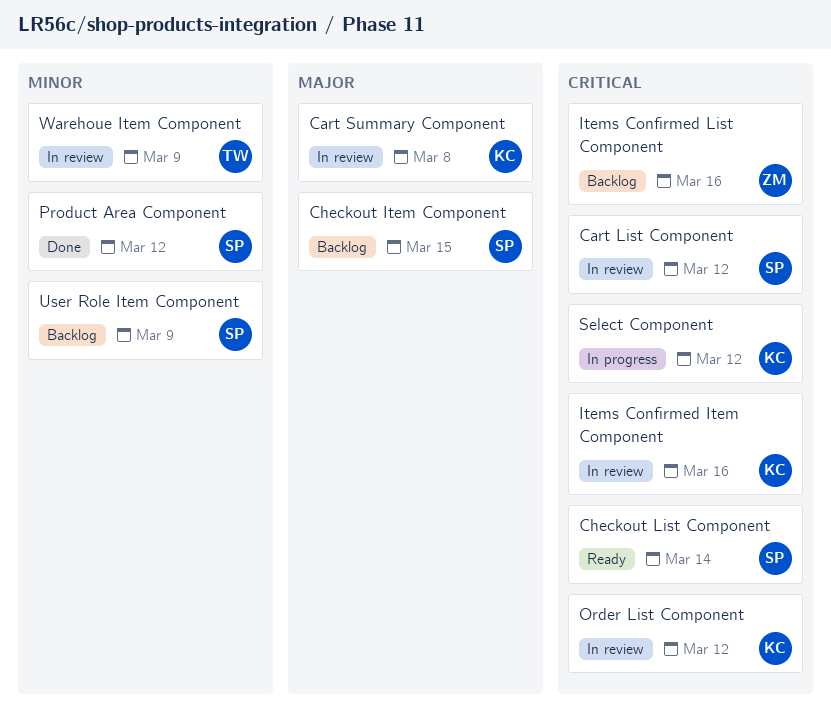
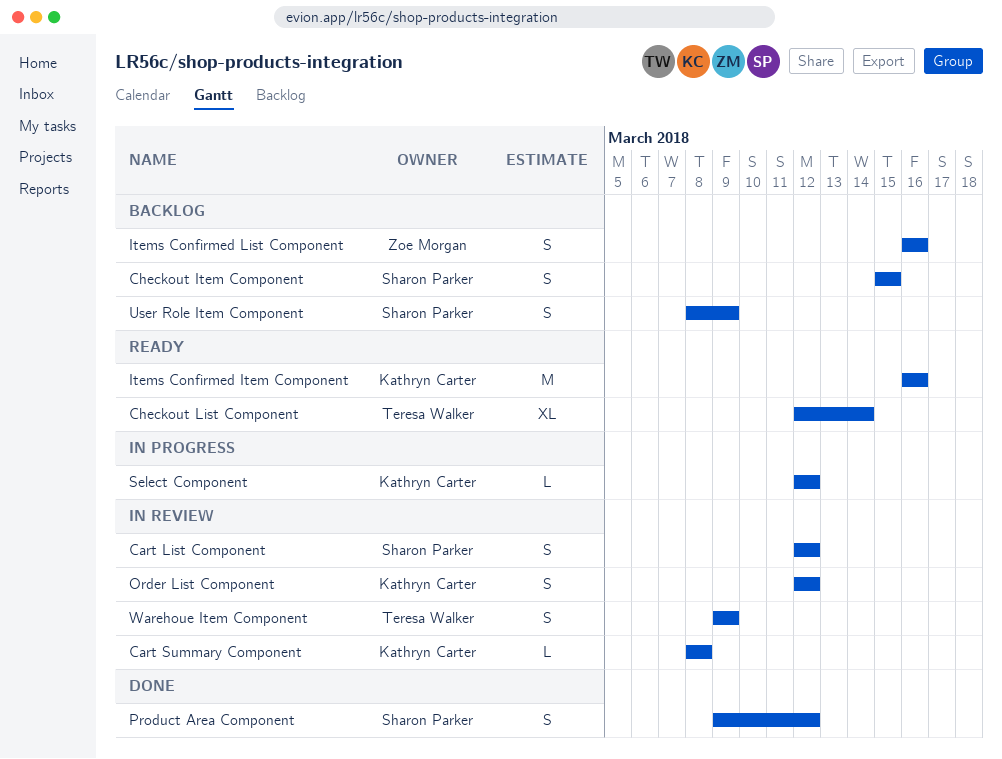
Checkout List Component, owner: Sharon Parker -> Teresa Walker
Items Confirmed Item Component, status: In review -> Ready

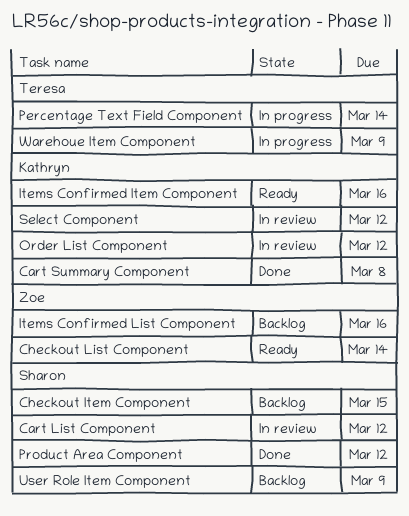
Cart Summary Component, status: In review -> Done
Checkout List Component, owner: Teresa Walker -> Zoe Morgan
Percentage Text Field Component: none -> present
Select Component, status: In progress -> In review
Warehoue Item Component, status: In review -> In progress

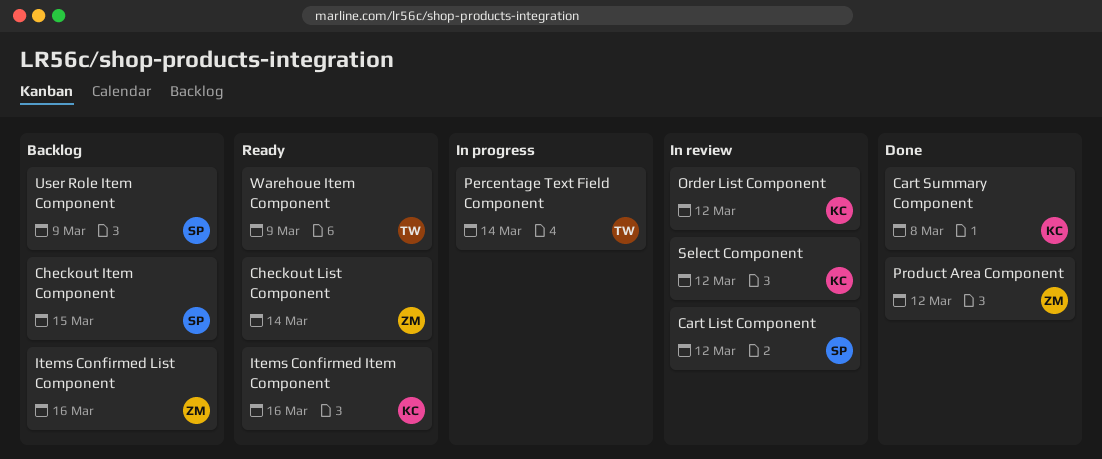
Product Area Component, owner: Sharon -> Zoe
Warehoue Item Component, status: In progress -> Ready

